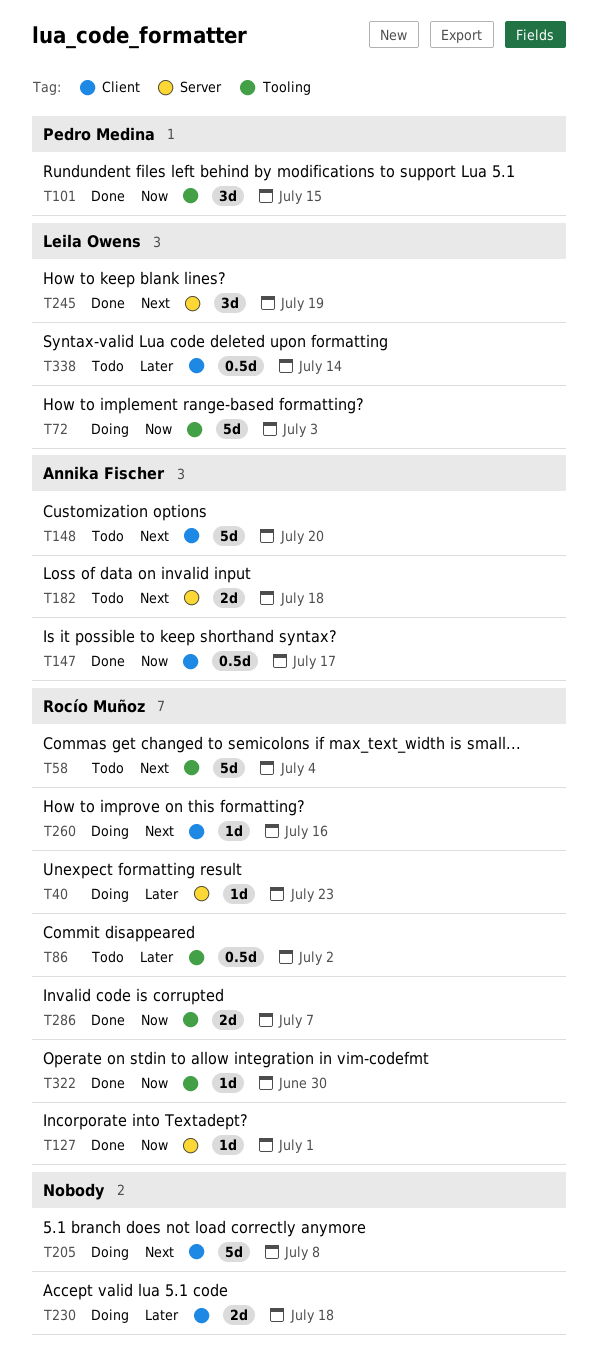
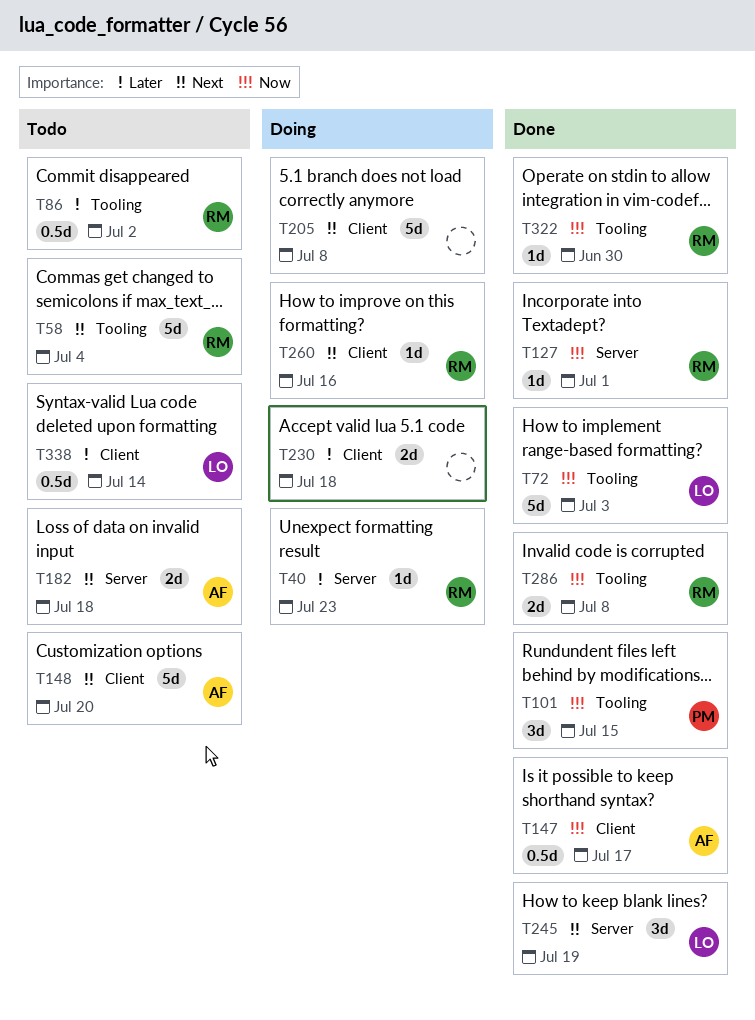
T72, status: Doing -> Done
T286, due: Jul 7 -> Jul 8

